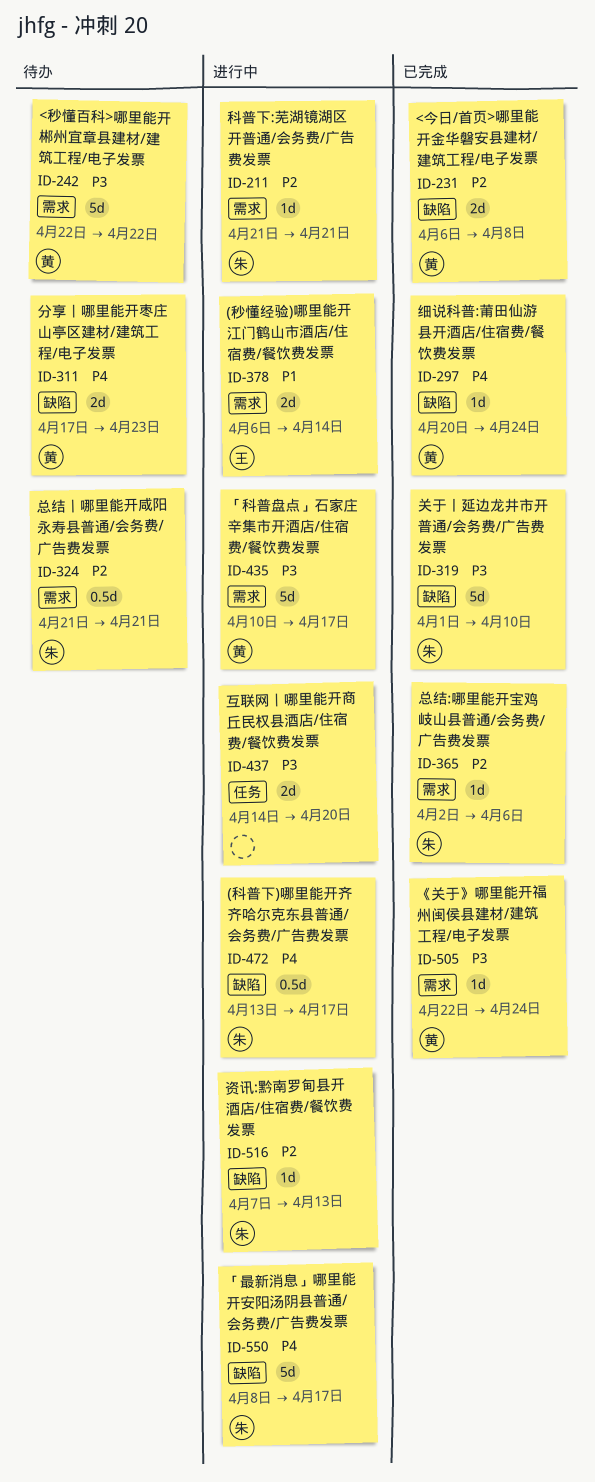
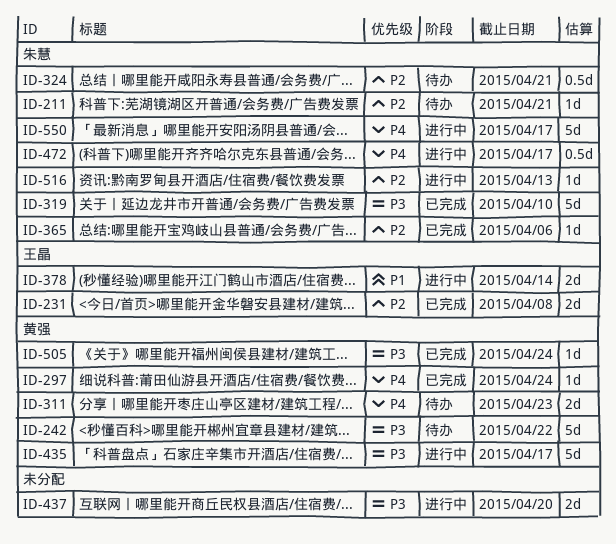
ID-211, status: 进行中 -> 待办
ID-231, owner: 黄强 -> 王晶

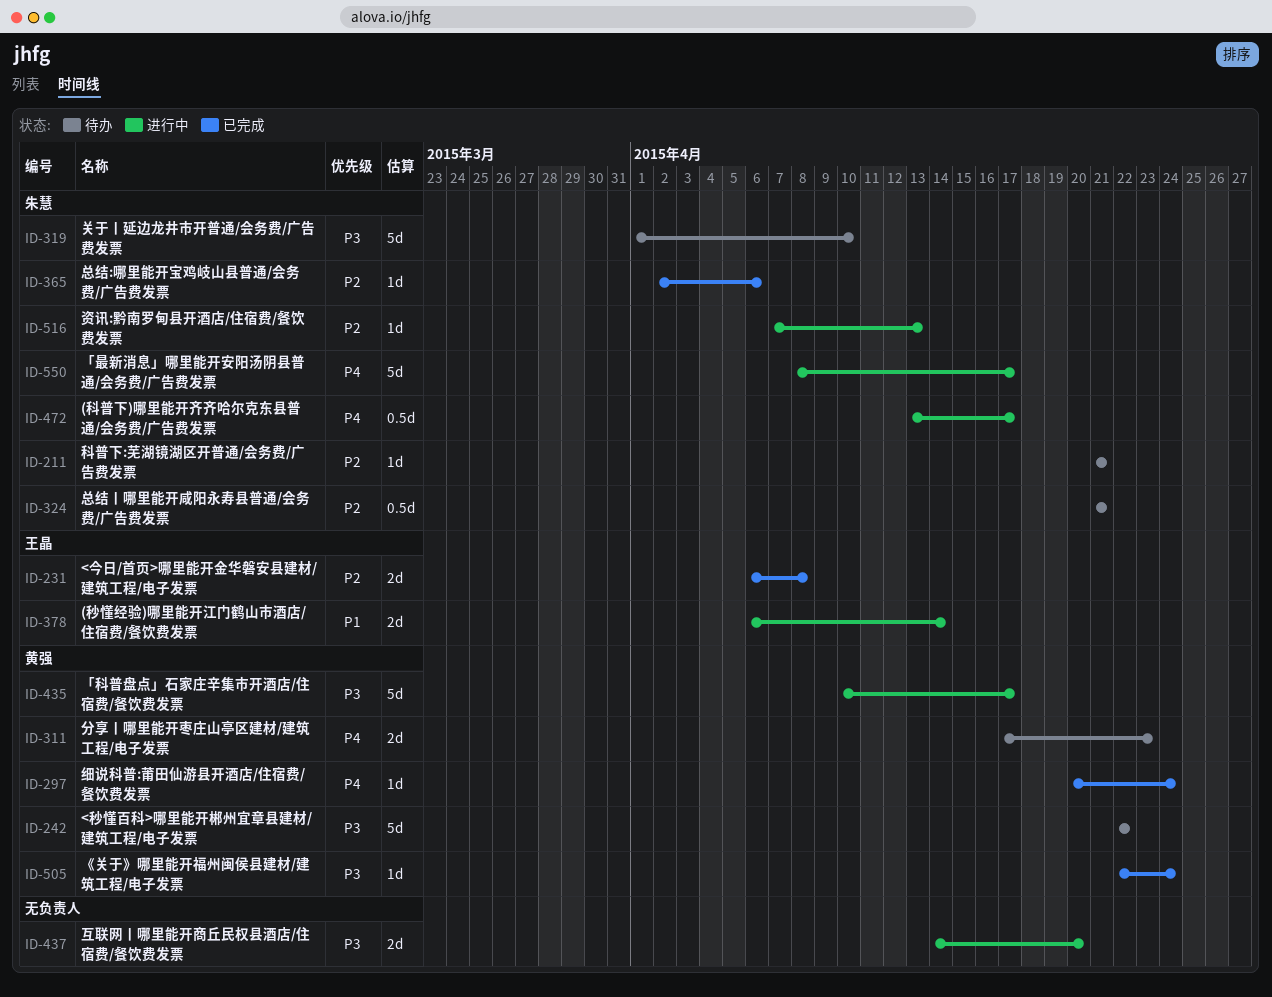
ID-319, status: 已完成 -> 待办

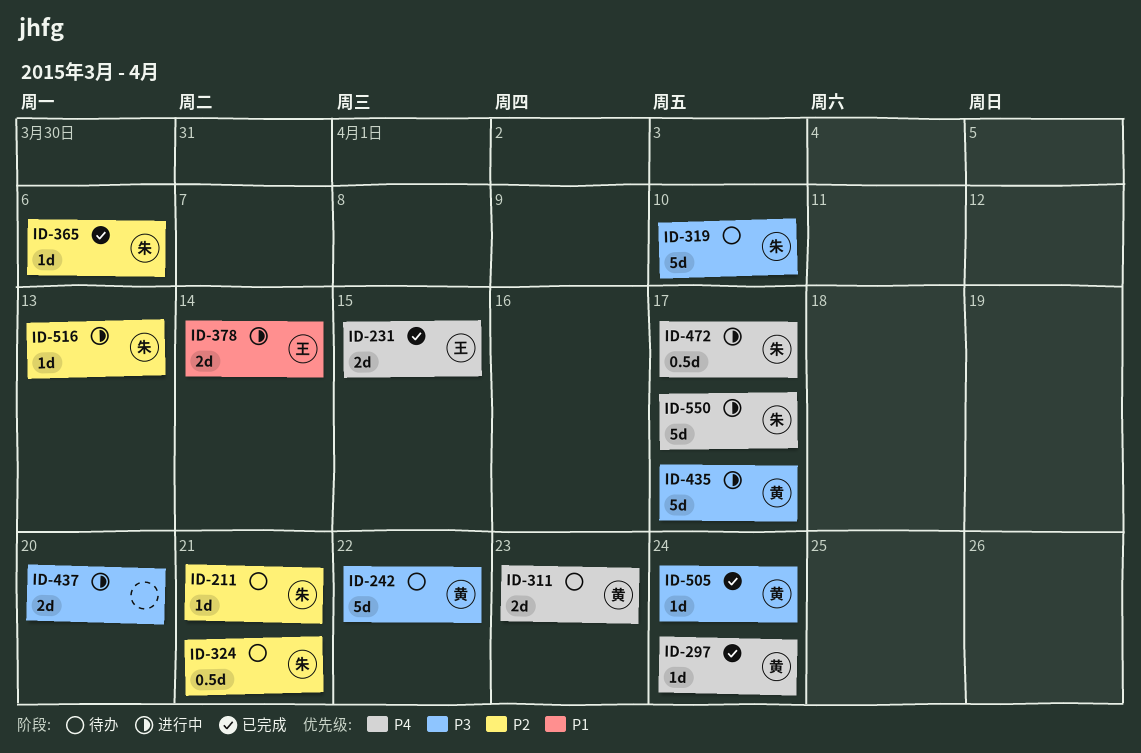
ID-231, priority: P2 -> P4
ID-231, due: Apr 8 -> Apr 15

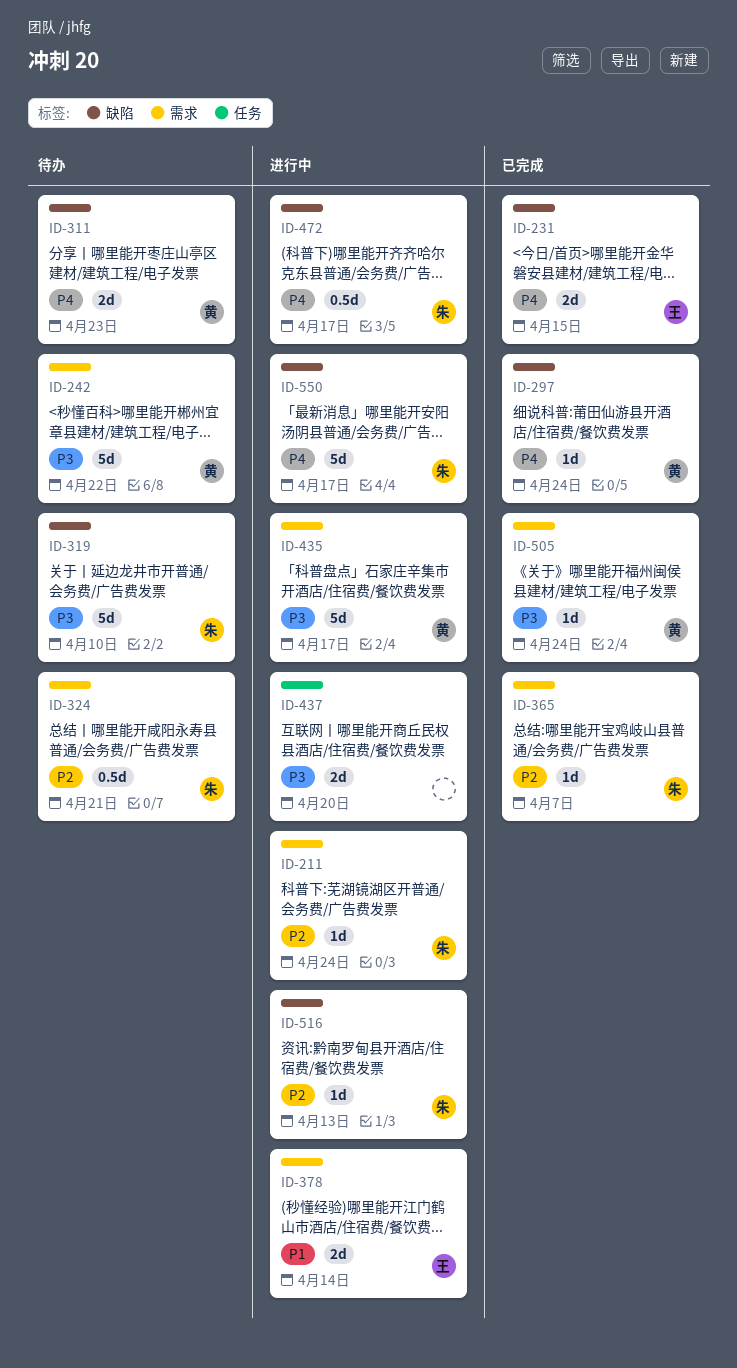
ID-211, status: 待办 -> 进行中
ID-211, due: Apr 21 -> Apr 24
ID-365, due: Apr 6 -> Apr 7

